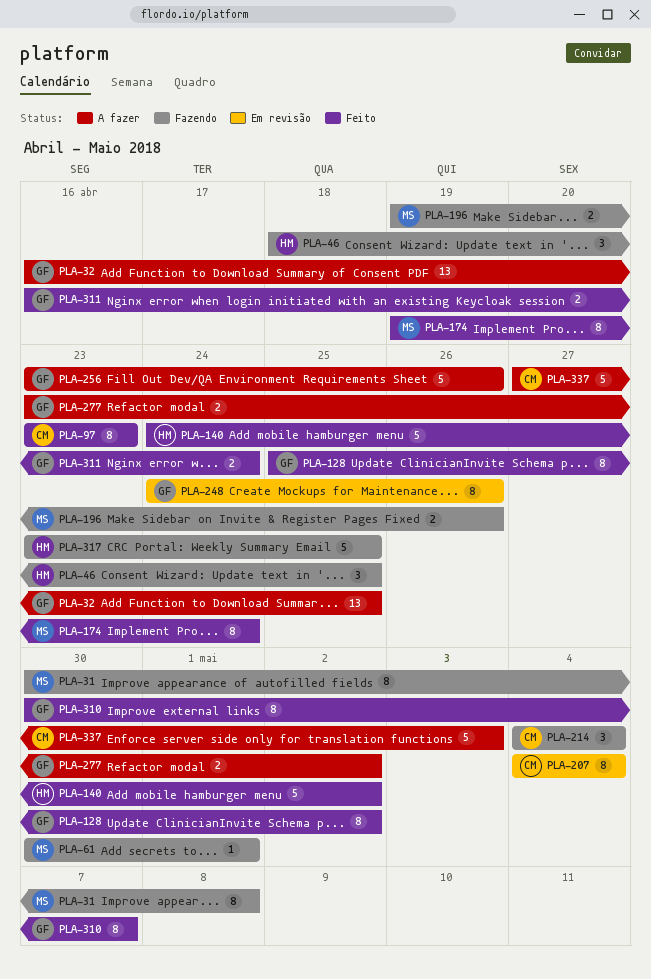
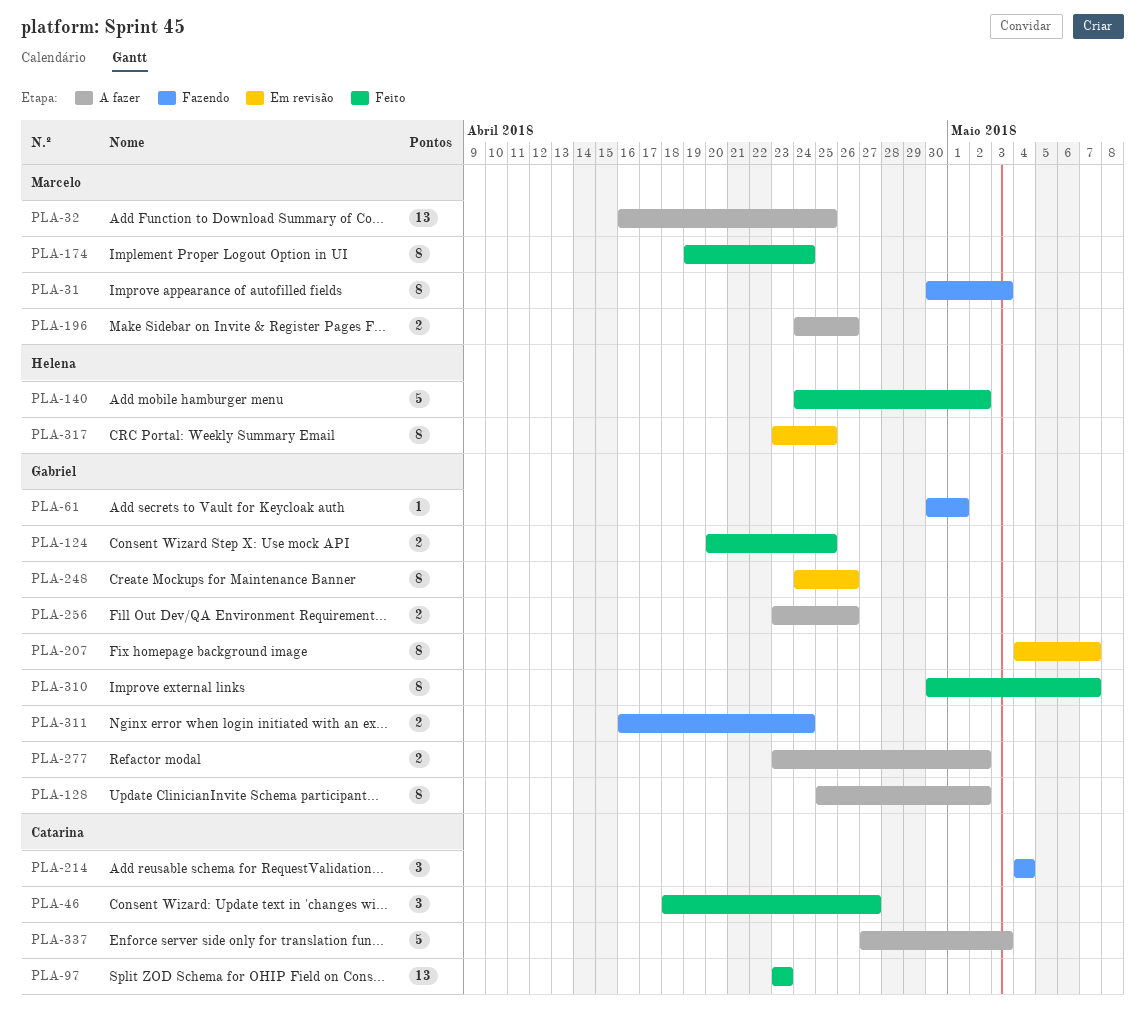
PLA-31, due: May 8 -> May 3
PLA-32, owner: Gabriel -> Marcelo
PLA-46, status: Fazendo -> Feito
PLA-46, owner: Helena -> Catarina
PLA-46, due: Apr 25 -> Apr 27
PLA-61, owner: Marcelo -> Gabriel
PLA-97, estimate: 8 -> 13
PLA-124: none -> present
PLA-128, status: Feito -> A fazer
PLA-196, status: Fazendo -> A fazer
PLA-196, start: Apr 19 -> Apr 24
PLA-207, owner: Catarina -> Gabriel
PLA-207, due: May 4 -> May 7
PLA-256, estimate: 5 -> 2
PLA-311, status: Feito -> Fazendo
PLA-317, status: Fazendo -> Em revisão
PLA-317, estimate: 5 -> 8

